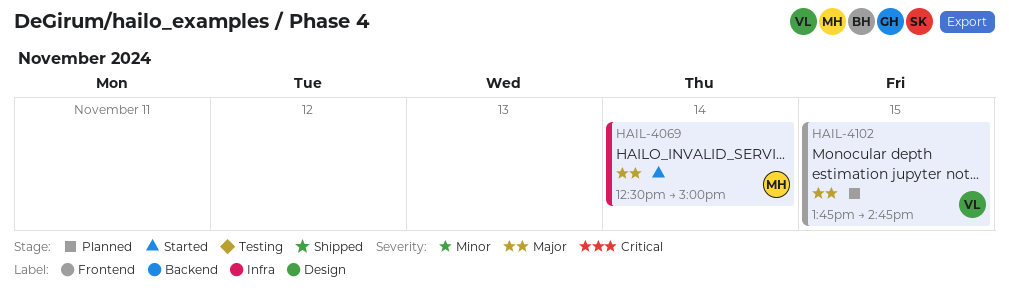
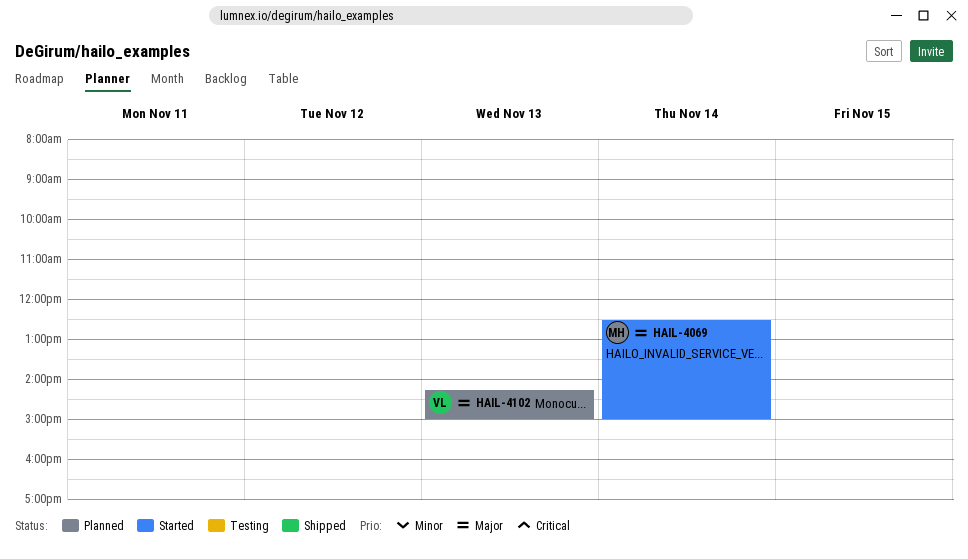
HAIL-4102, day: Nov 15 -> Nov 13
HAIL-4102, begins: 13:45 -> 14:15
HAIL-4102, ends: 14:45 -> 15:00

